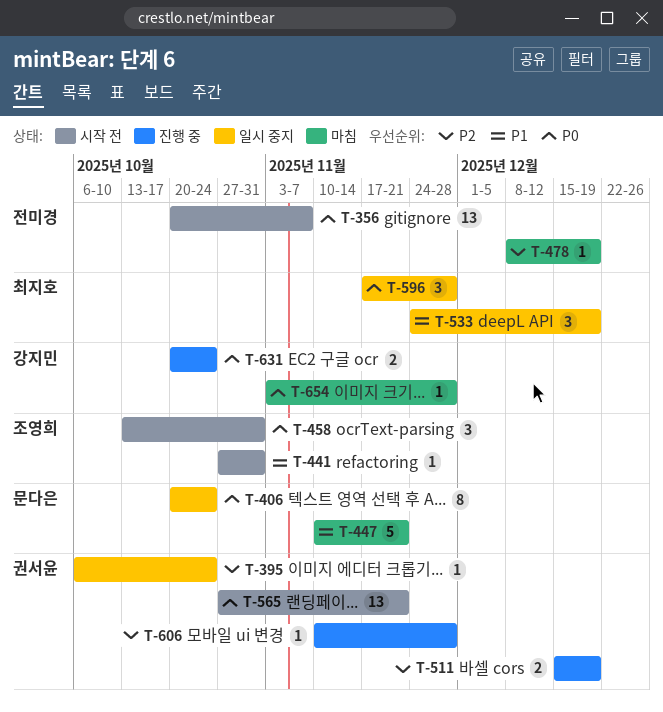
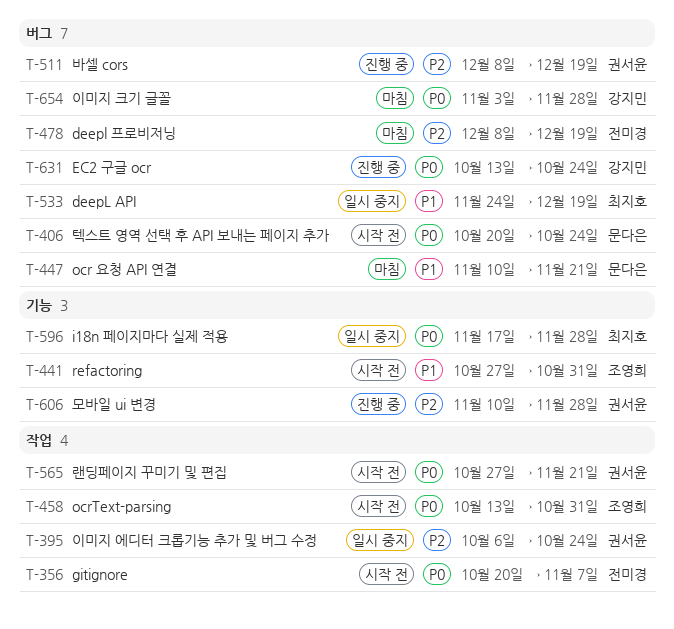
T-406, status: 일시 중지 -> 시작 전
T-511, start: Dec 15 -> Dec 8
T-631, start: Oct 20 -> Oct 13

